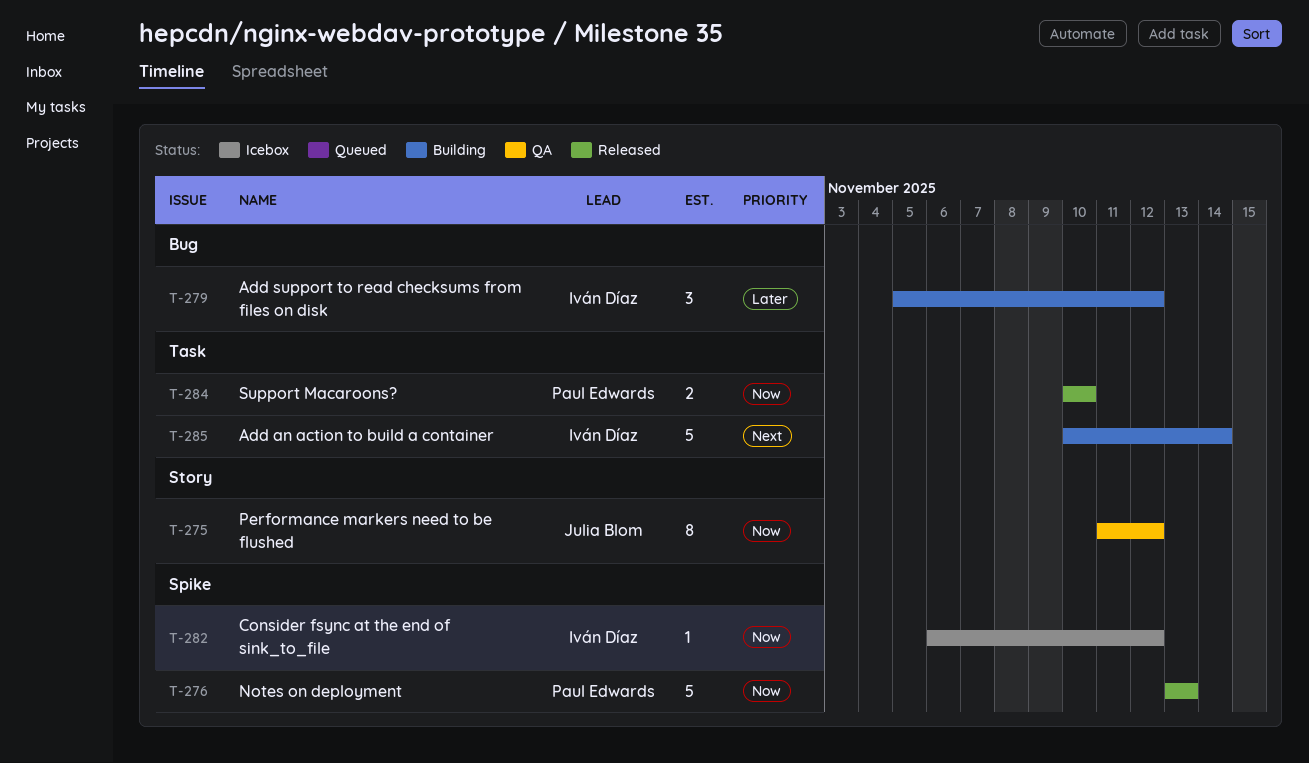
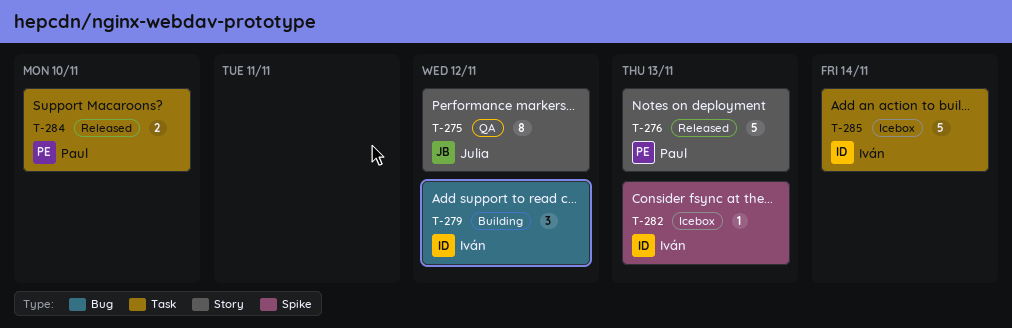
T-276, label: Spike -> Story
T-282, due: Nov 12 -> Nov 13
T-285, status: Building -> Icebox

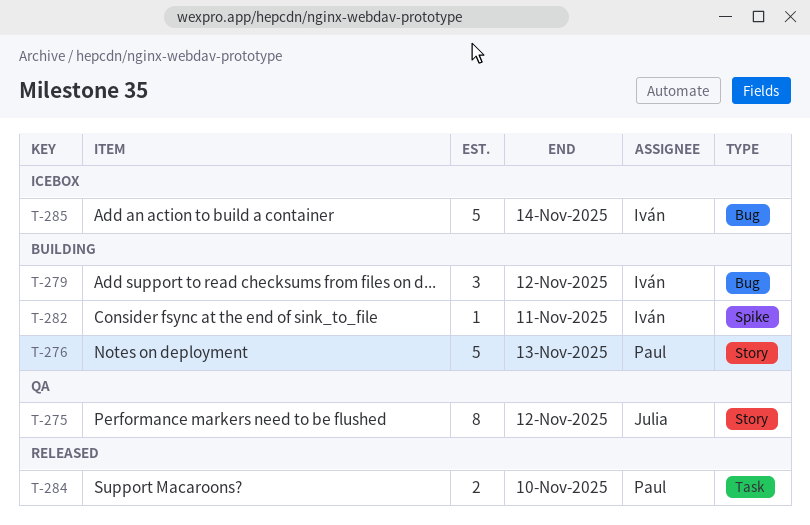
T-276, status: Released -> Building
T-282, status: Icebox -> Building
T-282, due: Nov 13 -> Nov 11
T-285, label: Task -> Bug

